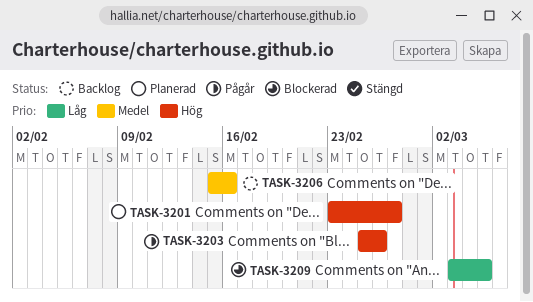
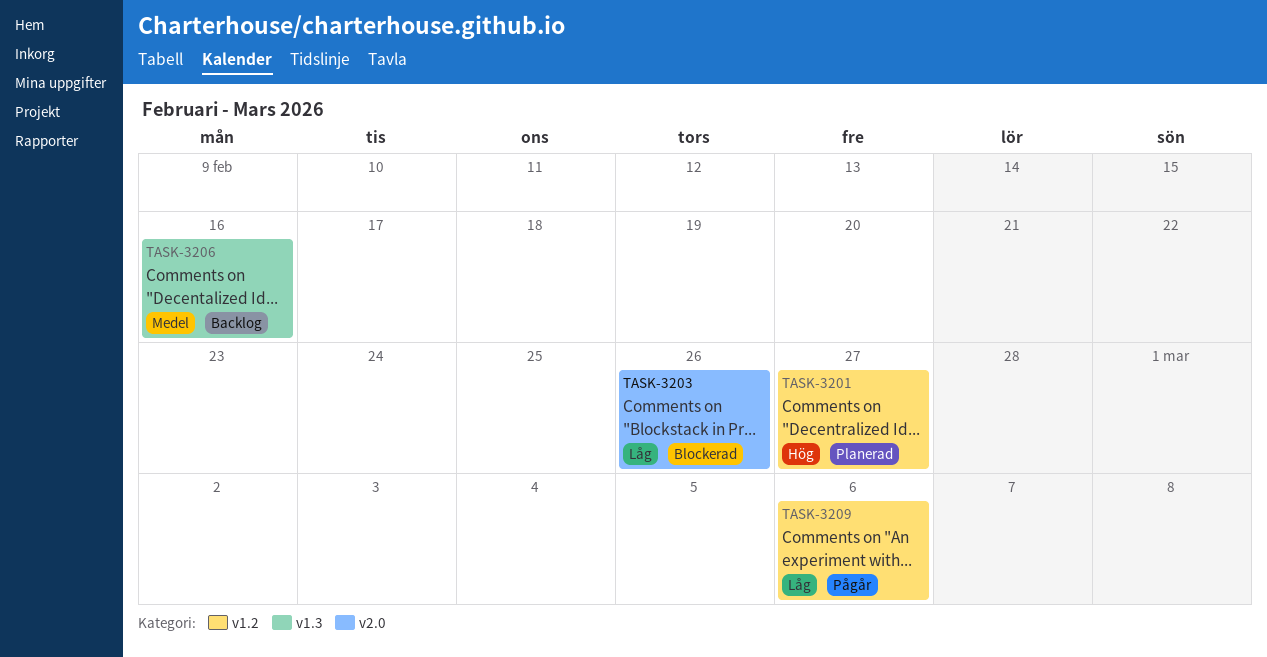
TASK-3203, status: Pågår -> Blockerad
TASK-3203, priority: Hög -> Låg
TASK-3209, status: Blockerad -> Pågår
TASK-3209, due: Mar 5 -> Mar 6

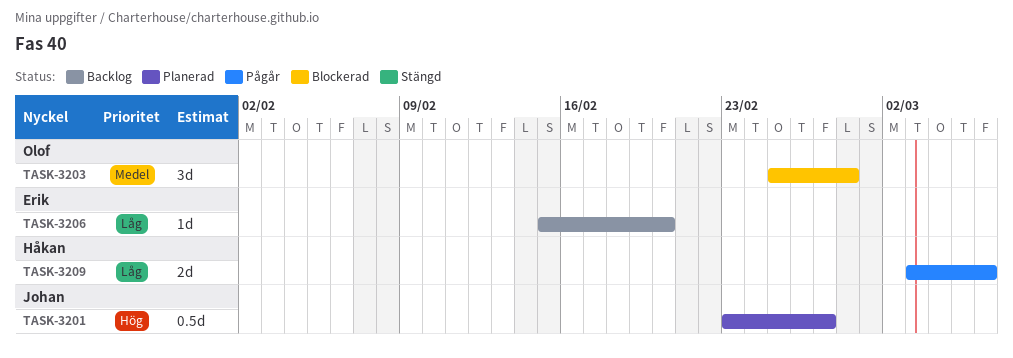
TASK-3203, priority: Låg -> Medel
TASK-3203, due: Feb 26 -> Feb 28
TASK-3206, priority: Medel -> Låg
TASK-3206, due: Feb 16 -> Feb 20

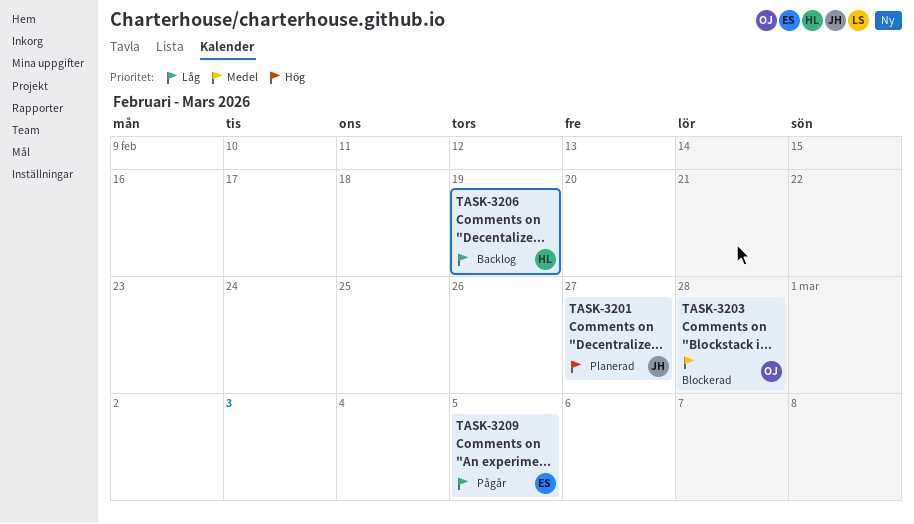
TASK-3206, owner: Erik -> Håkan
TASK-3206, due: Feb 20 -> Feb 19
TASK-3209, owner: Håkan -> Erik
TASK-3209, due: Mar 6 -> Mar 5

